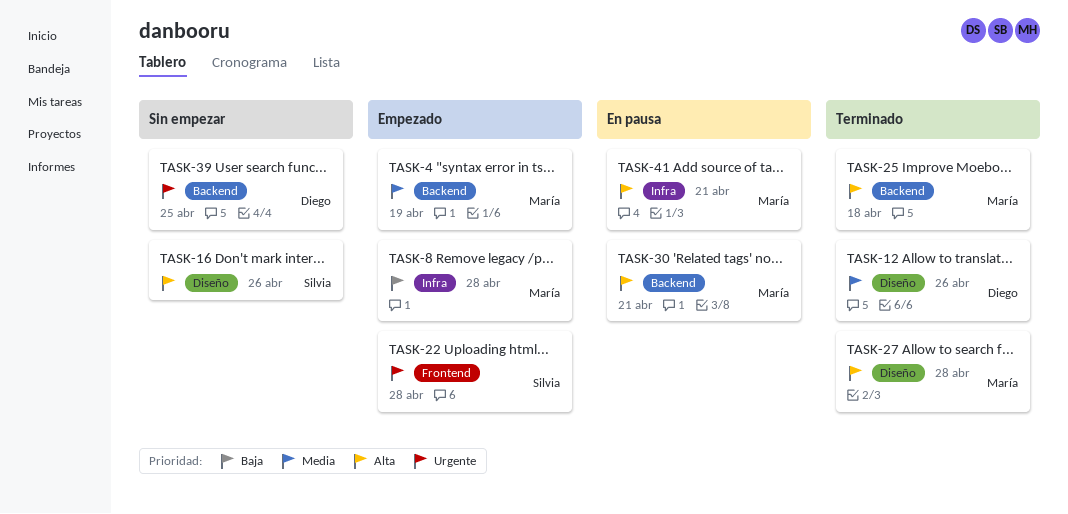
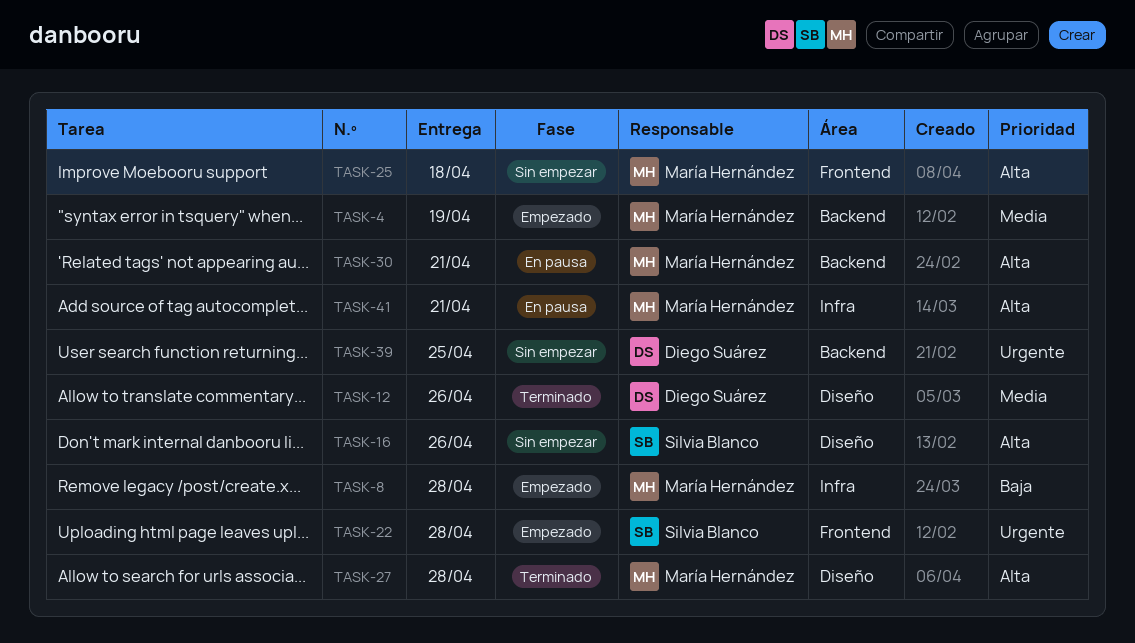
TASK-25, status: Terminado -> Sin empezar
TASK-25, label: Backend -> Frontend

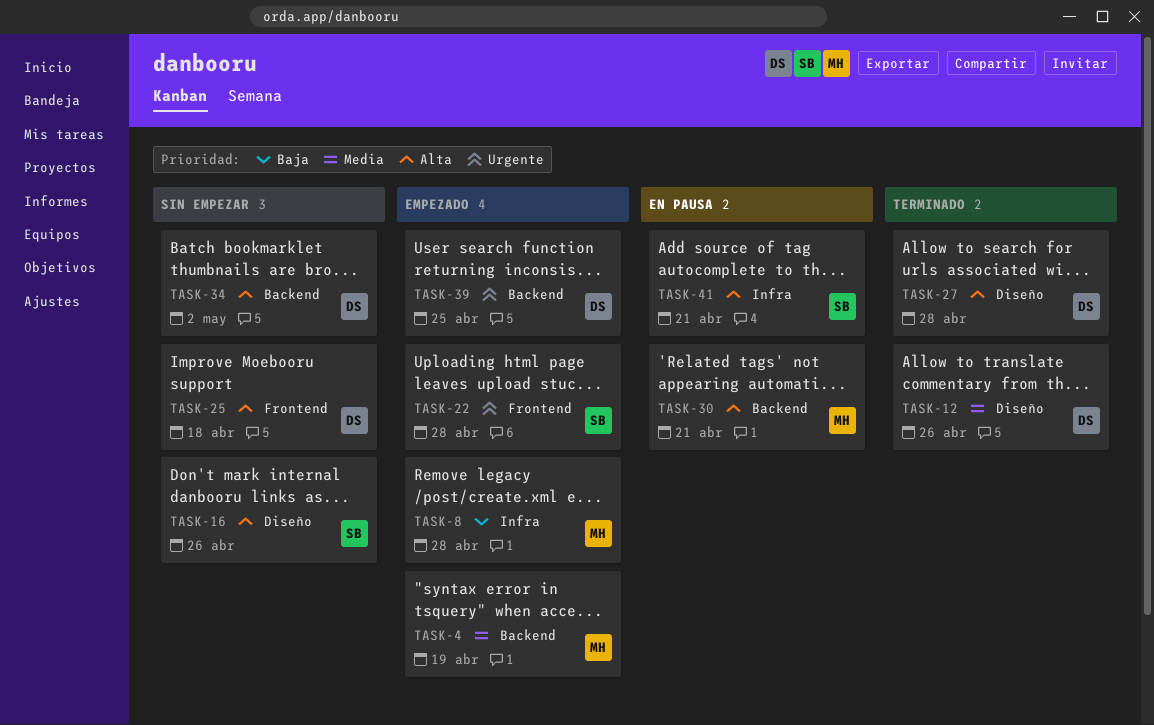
TASK-25, owner: María Hernández -> Diego Suárez
TASK-27, owner: María Hernández -> Diego Suárez
TASK-34: none -> present
TASK-39, status: Sin empezar -> Empezado
TASK-41, owner: María Hernández -> Silvia Blanco

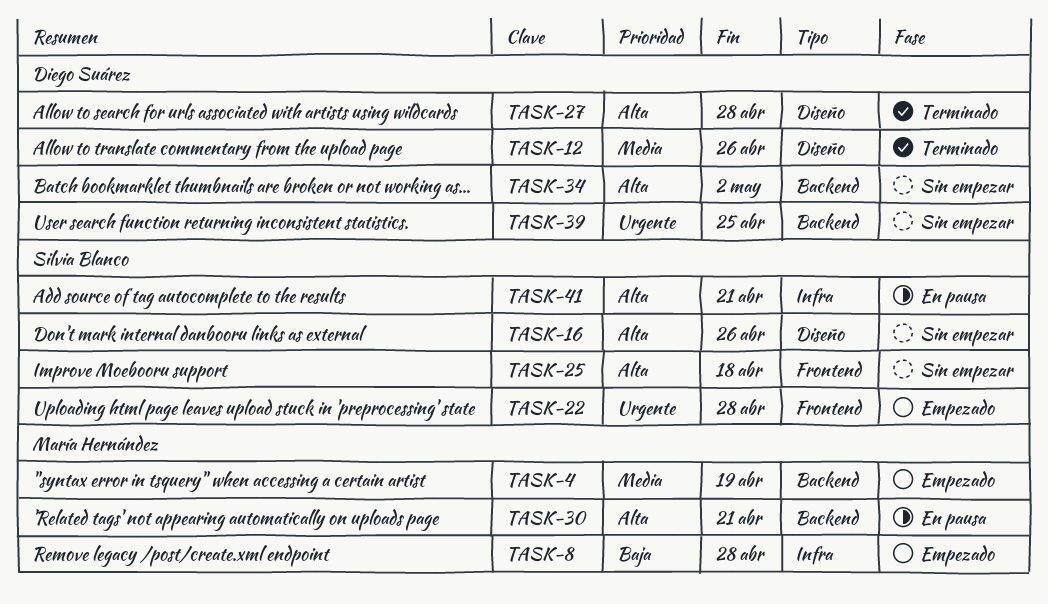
TASK-25, owner: Diego Suárez -> Silvia Blanco
TASK-39, status: Empezado -> Sin empezar

